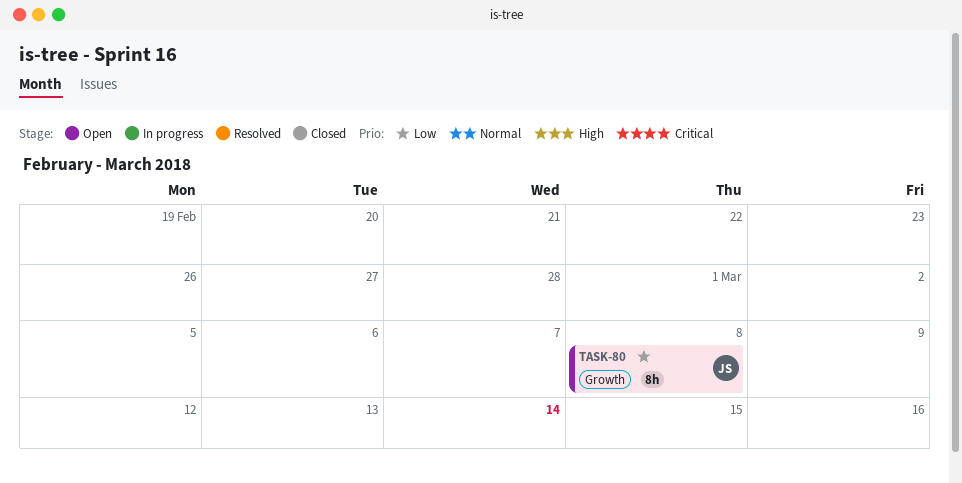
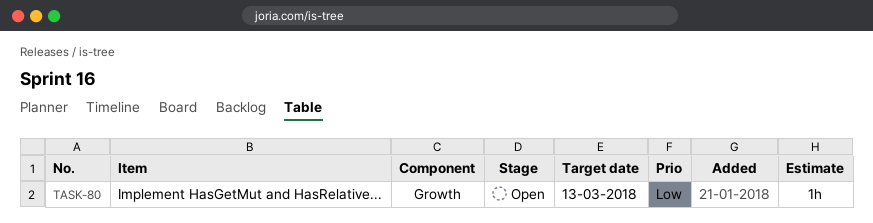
TASK-80, estimate: 8h -> 1h
TASK-80, due: Mar 8 -> Mar 13

